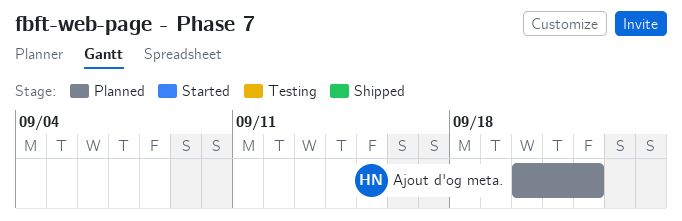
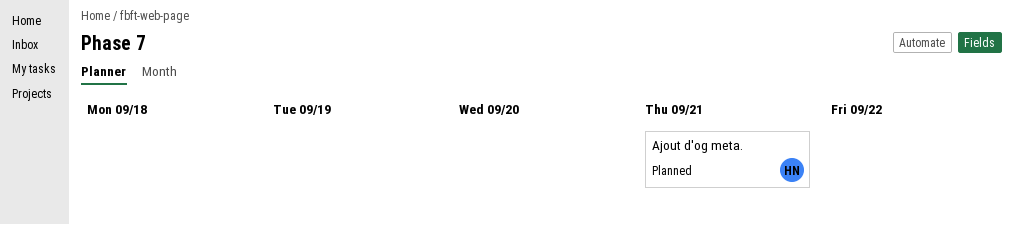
Ajout d'og meta., due: Sep 22 -> Sep 21

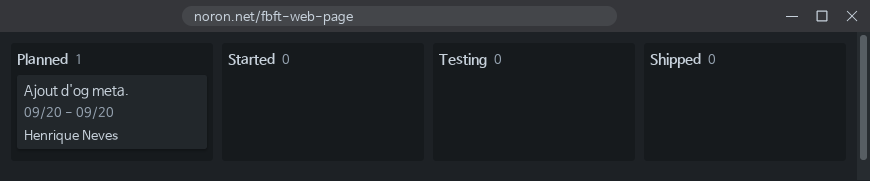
Ajout d'og meta., due: Sep 21 -> Sep 20

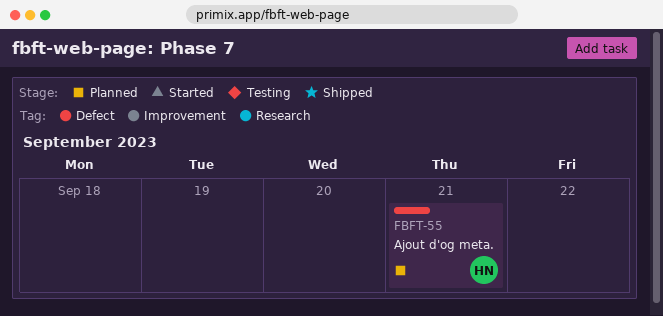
Ajout d'og meta., due: Sep 20 -> Sep 21

